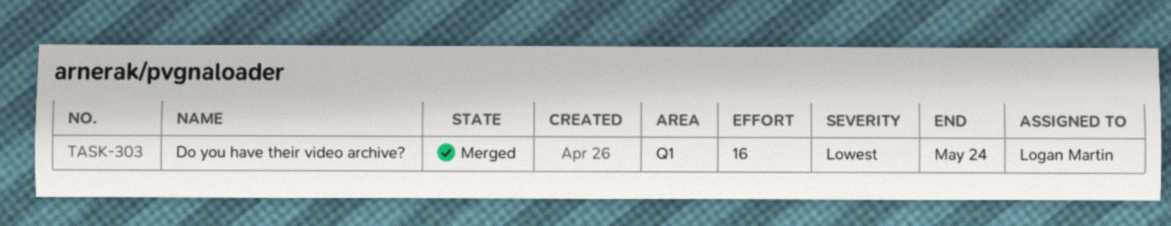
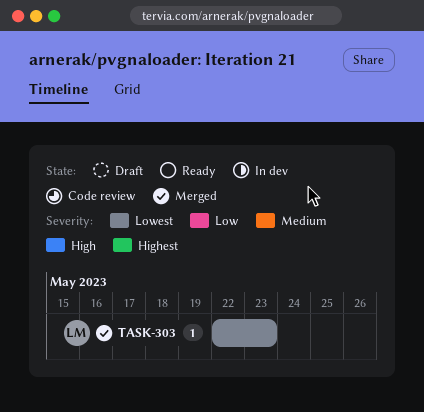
TASK-303, estimate: 16 -> 1
TASK-303, due: May 24 -> May 23

